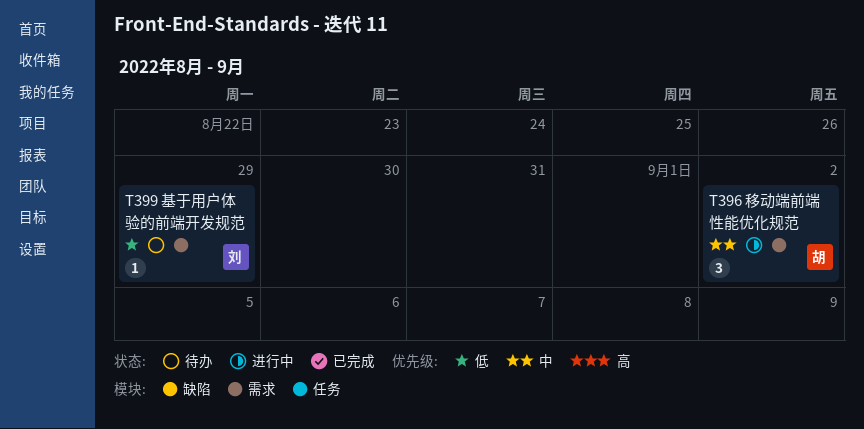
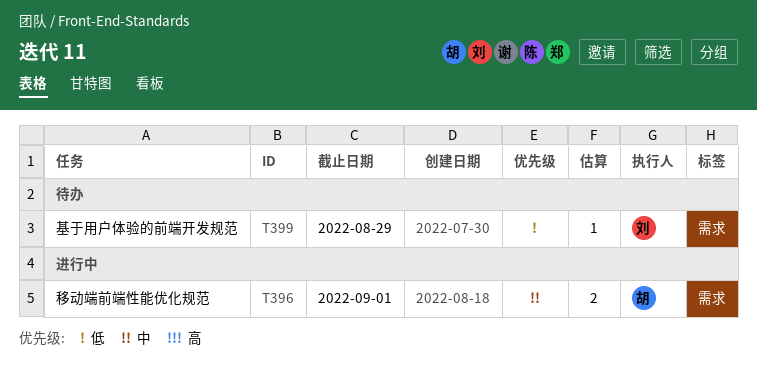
T396, estimate: 3 -> 2
T396, due: Sep 2 -> Sep 1

